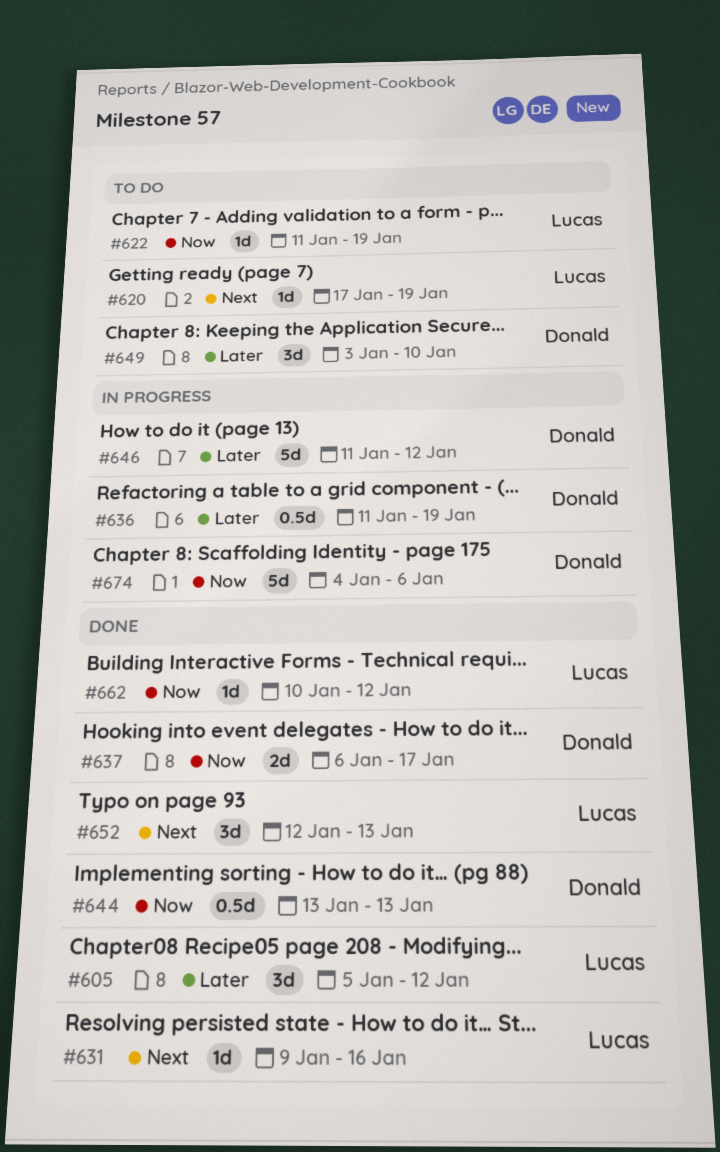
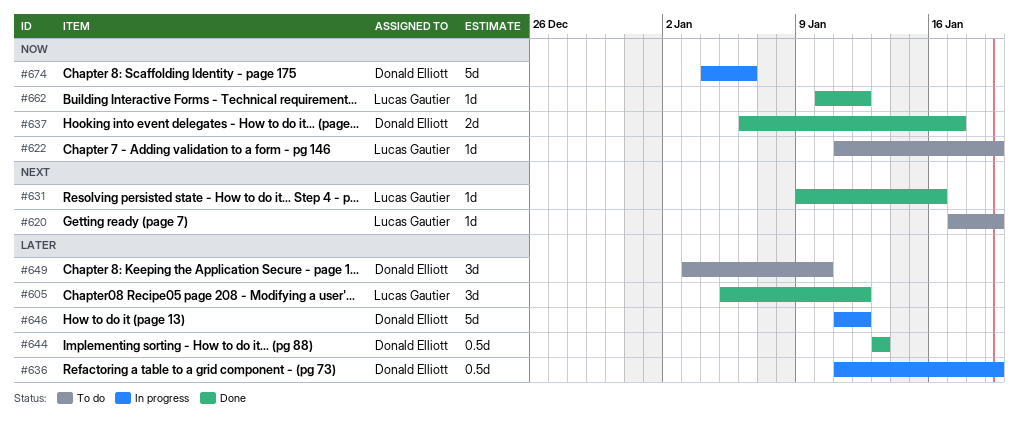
#644, priority: Now -> Later
#652: present -> none

